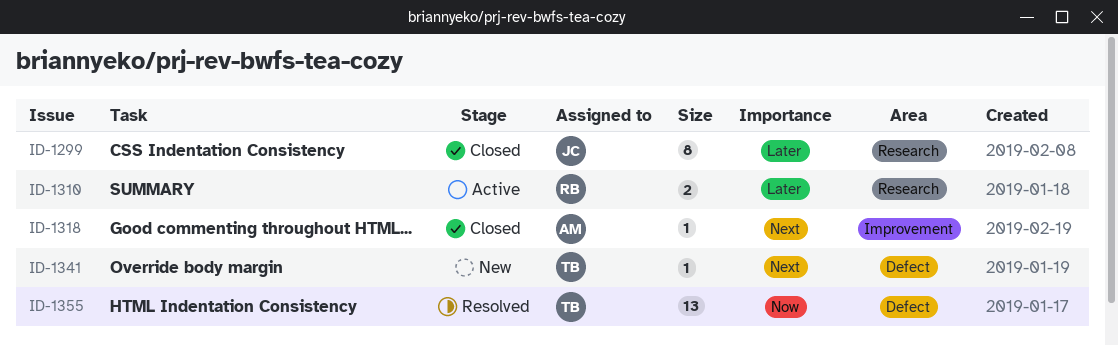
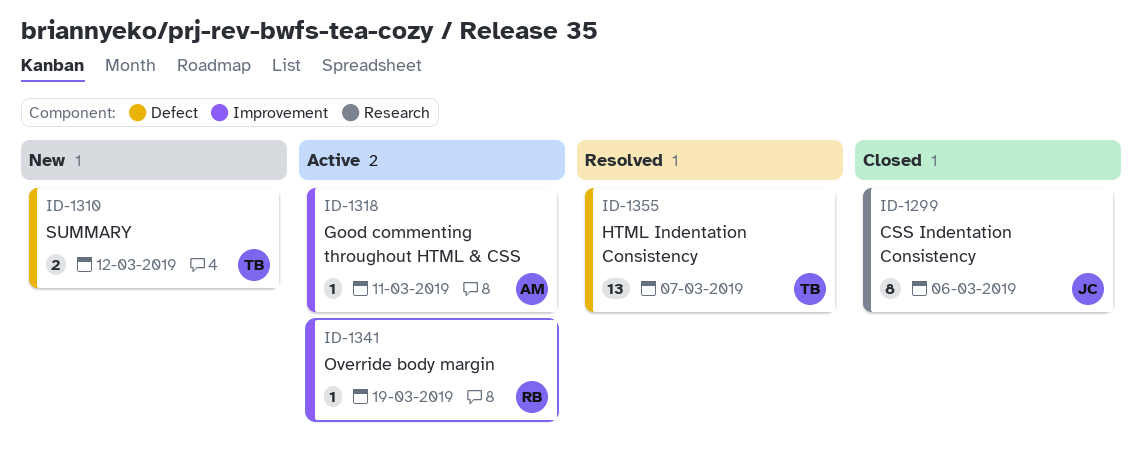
ID-1310, status: Active -> New
ID-1310, owner: RB -> TB
ID-1310, label: Research -> Defect
ID-1318, status: Closed -> Active
ID-1341, status: New -> Active
ID-1341, owner: TB -> RB
ID-1341, label: Defect -> Improvement

